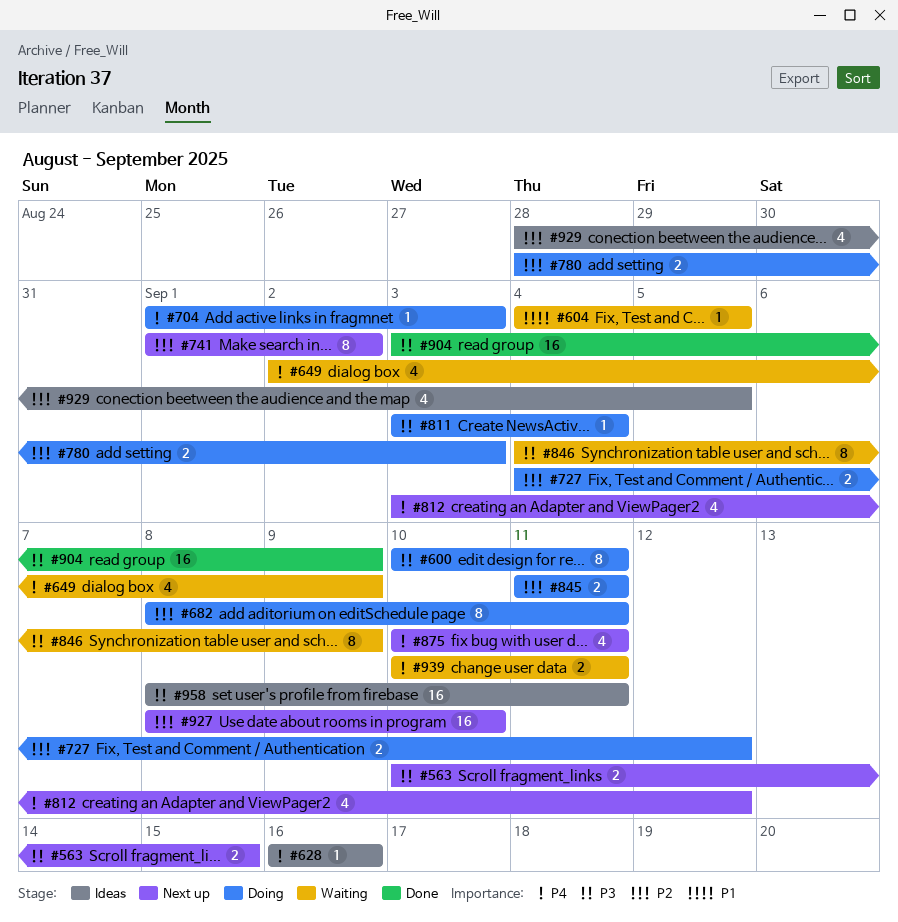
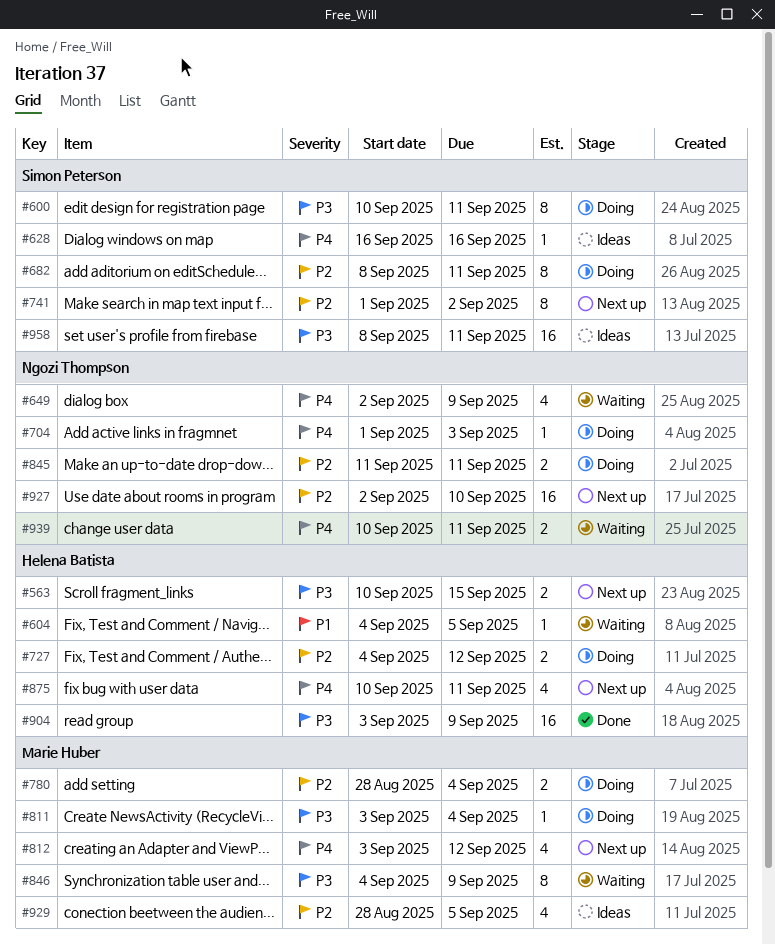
#780, due: Sep 3 -> Sep 4
#927, start: Sep 8 -> Sep 2

